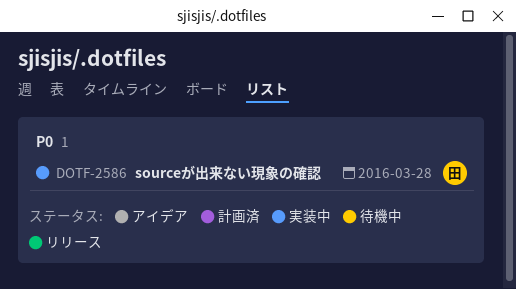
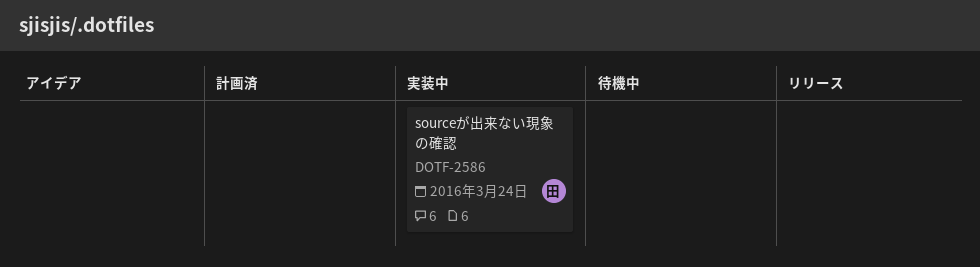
DOTF-2586, due: Mar 28 -> Mar 24

